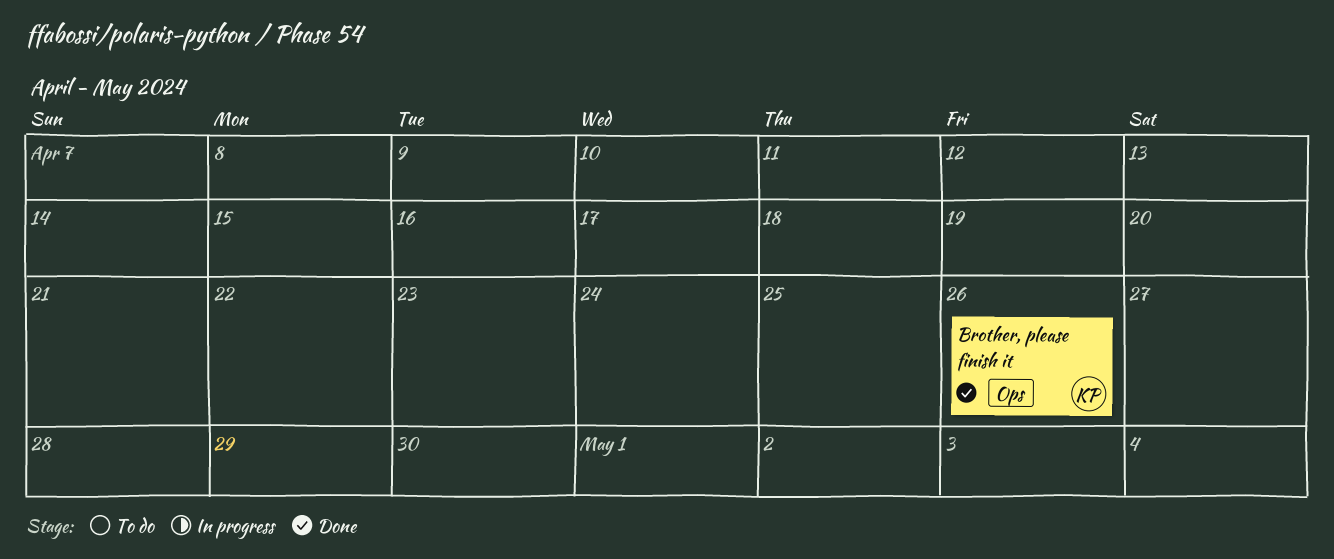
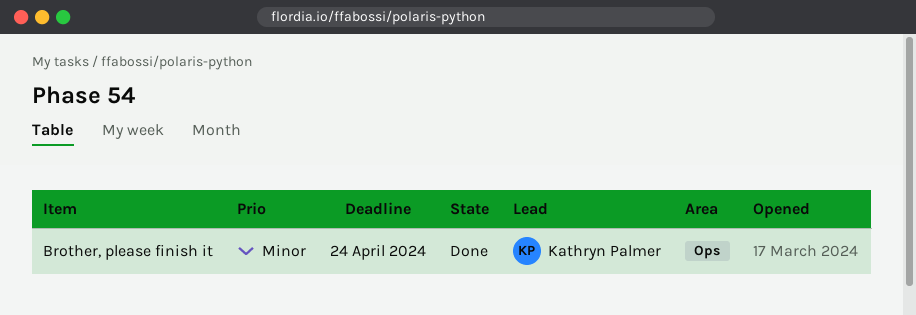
Brother, please finish it, due: Apr 26 -> Apr 24

